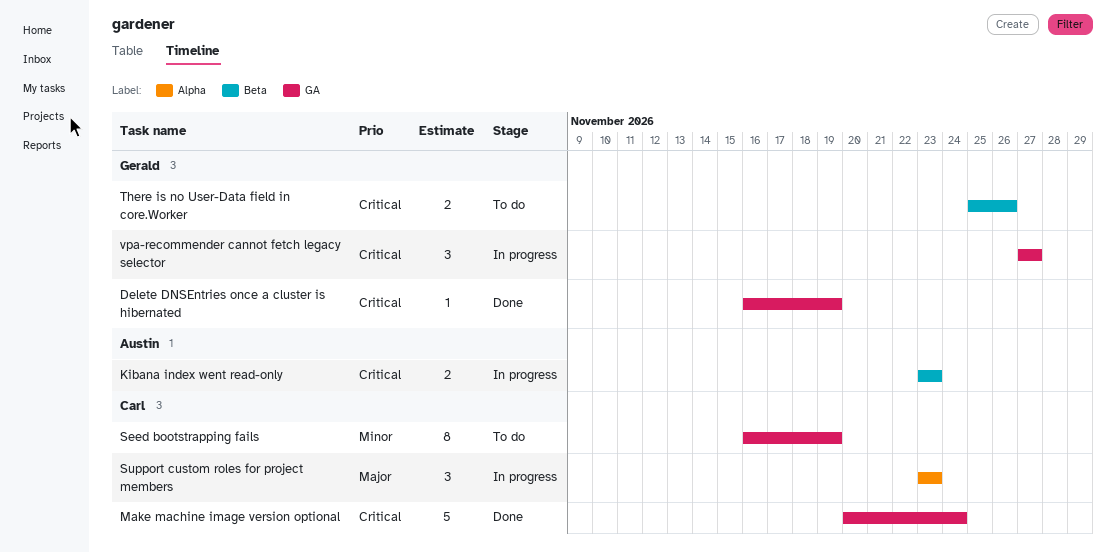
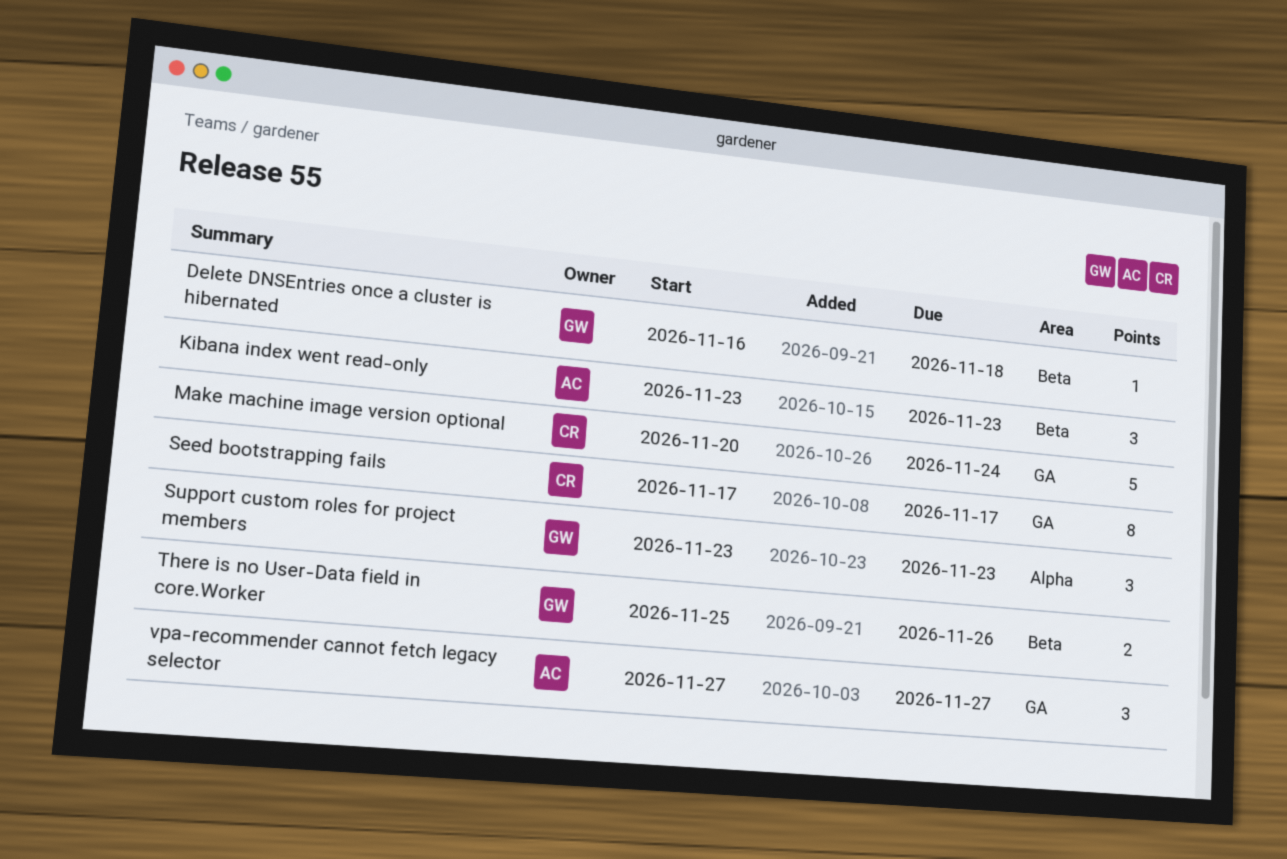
Delete DNSEntries once a cluster is hibernated, label: GA -> Beta
Delete DNSEntries once a cluster is hibernated, due: Nov 19 -> Nov 18
Kibana index went read-only, estimate: 2 -> 3
Seed bootstrapping fails, start: Nov 16 -> Nov 17
Seed bootstrapping fails, due: Nov 19 -> Nov 17
Support custom roles for project members, owner: Carl -> Gerald
vpa-recommender cannot fetch legacy selector, owner: Gerald -> Austin

